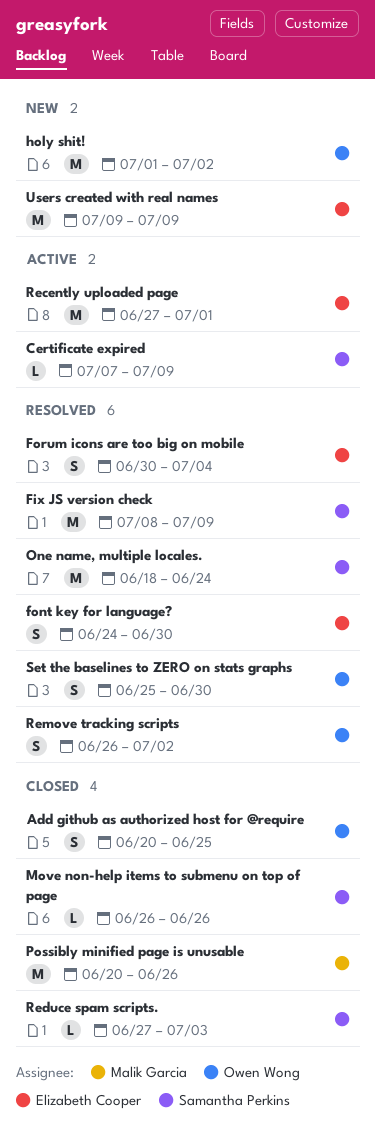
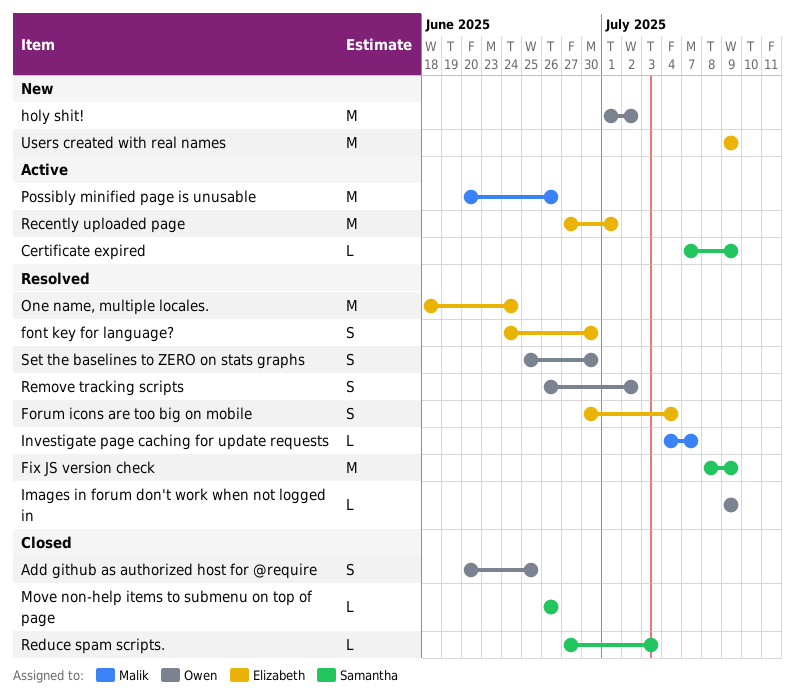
Images in forum don't work when not logged in: none -> present
Investigate page caching for update requests: none -> present
One name, multiple locales., owner: Samantha Perkins -> Elizabeth Cooper
Possibly minified page is unusable, status: Closed -> Active

